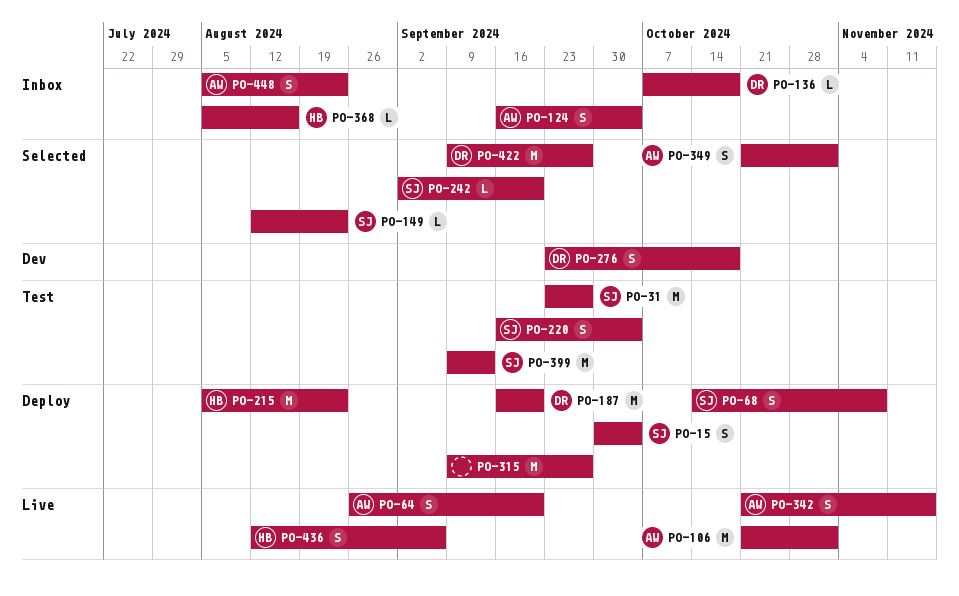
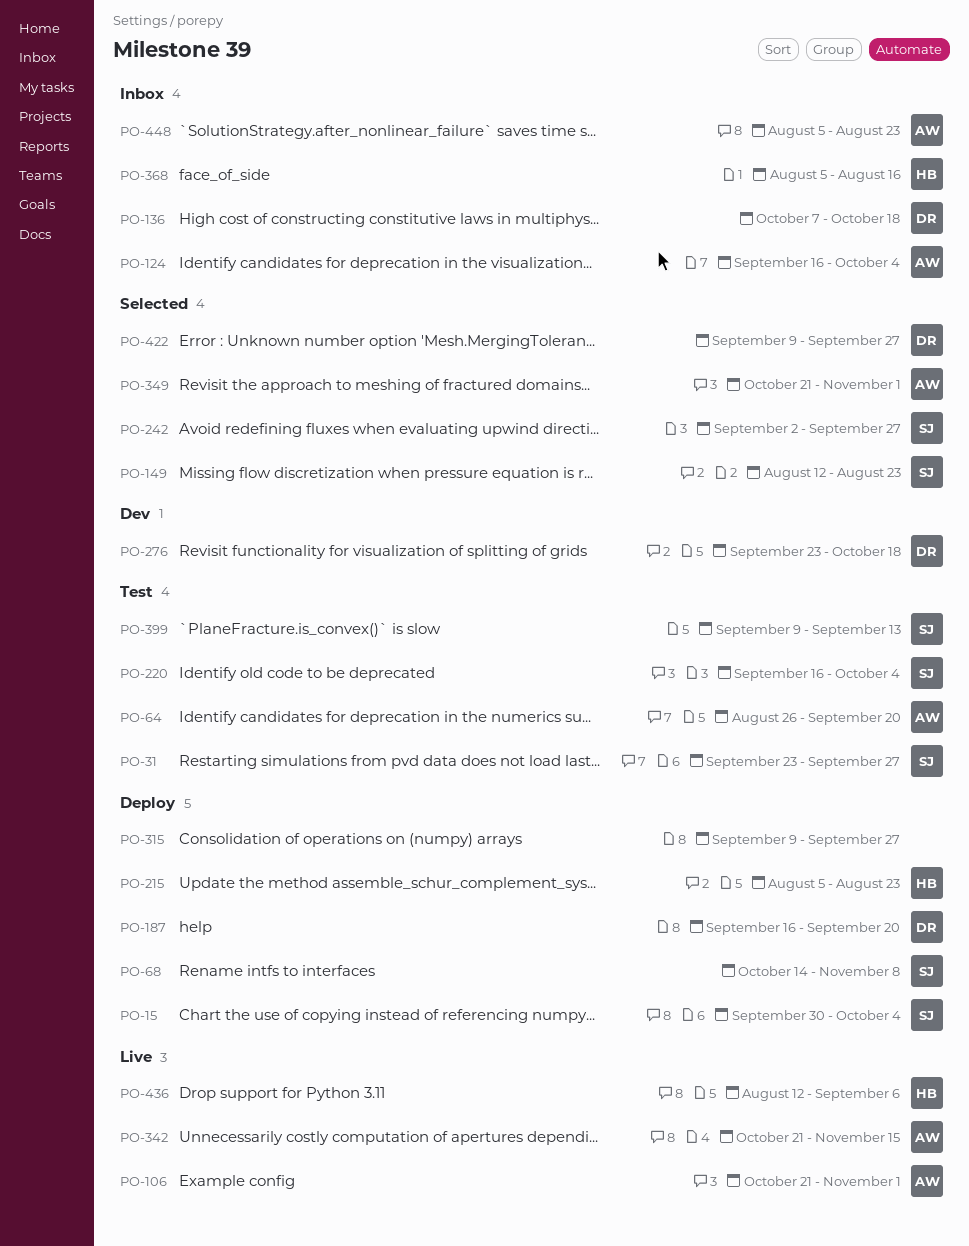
PO-64, status: Live -> Test
PO-242, due: Sep 20 -> Sep 27

